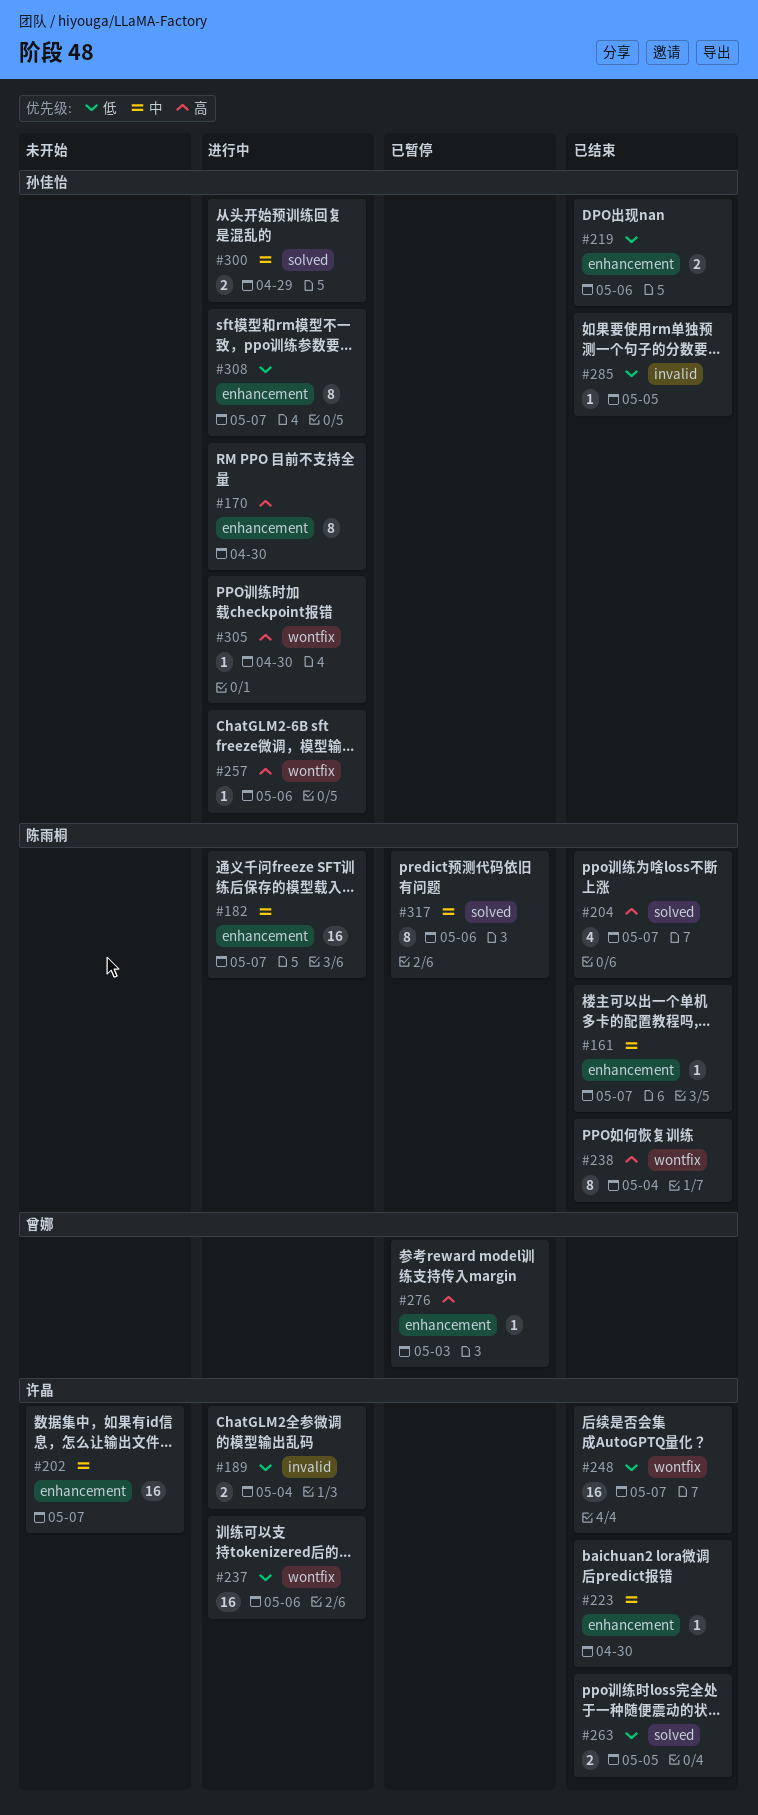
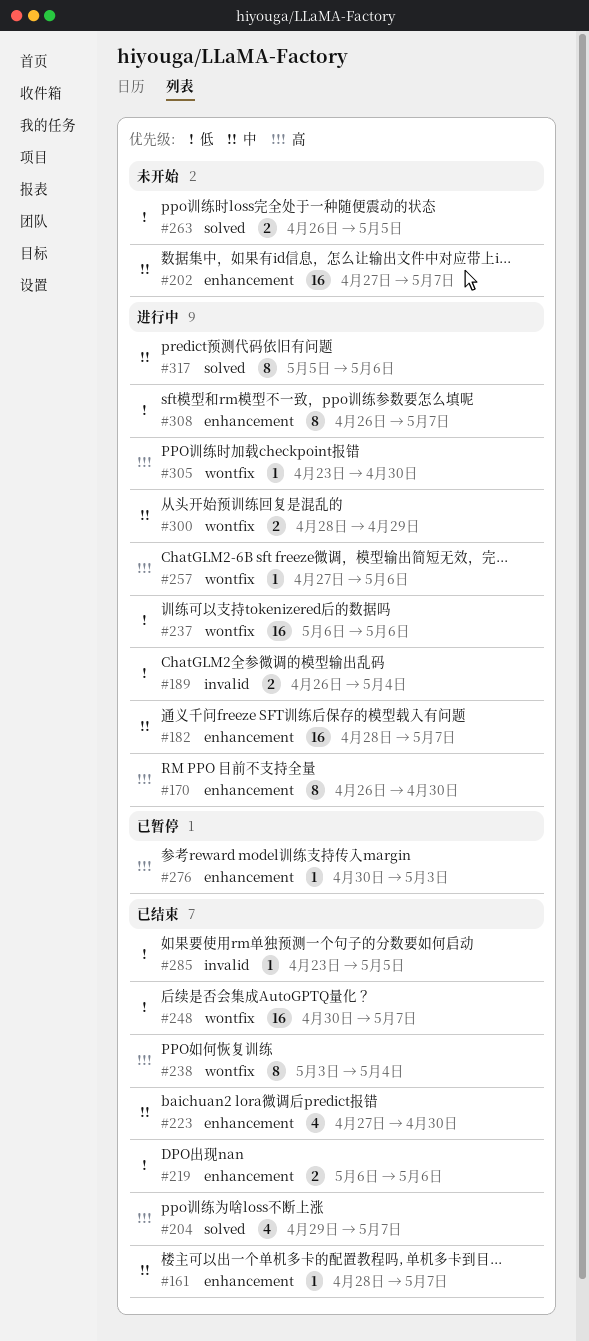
#223, estimate: 1 -> 4
#263, status: 已结束 -> 未开始
#300, label: solved -> wontfix
#317, status: 已暂停 -> 进行中

